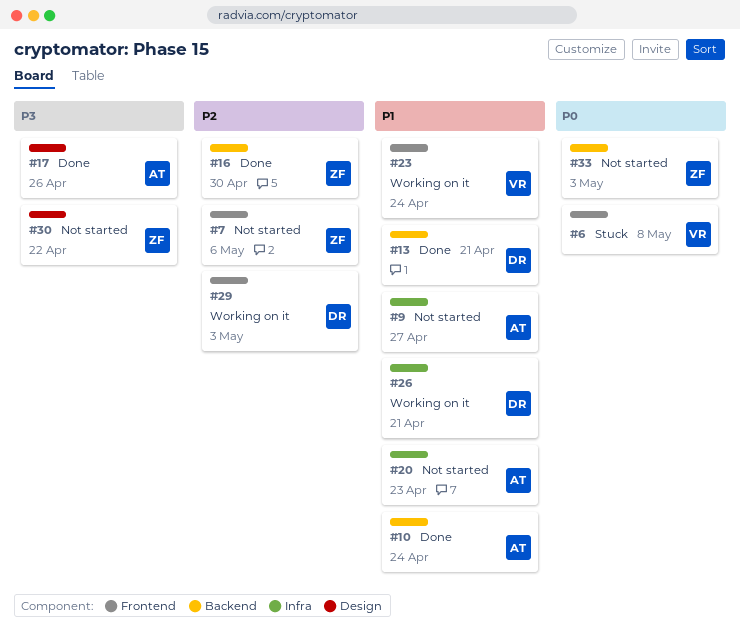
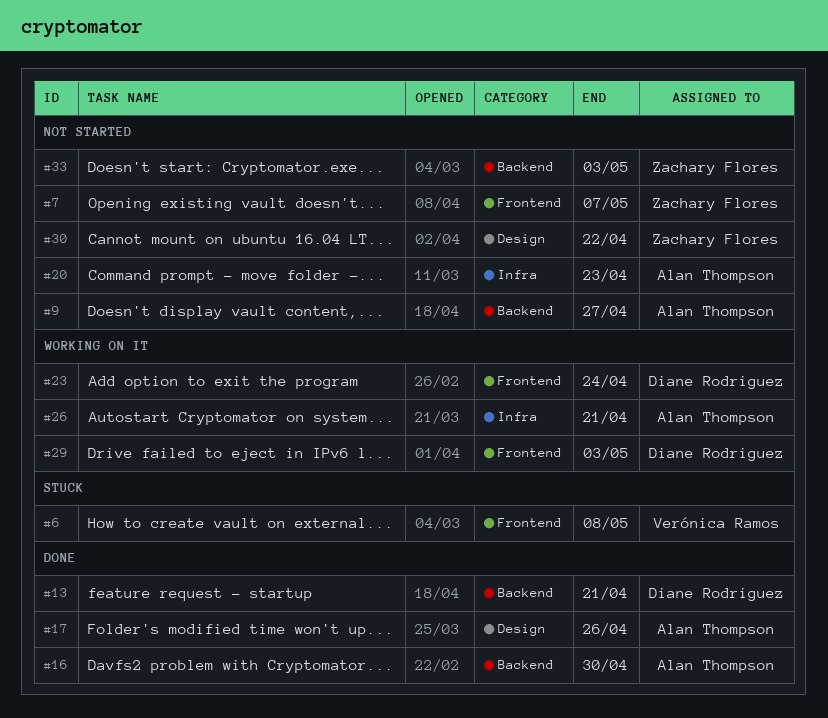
#7, due: May 6 -> May 7
#9, label: Infra -> Backend
#10: present -> none
#16, owner: Zachary Flores -> Alan Thompson
#23, owner: Verónica Ramos -> Diane Rodriguez
#26, owner: Diane Rodriguez -> Alan Thompson

